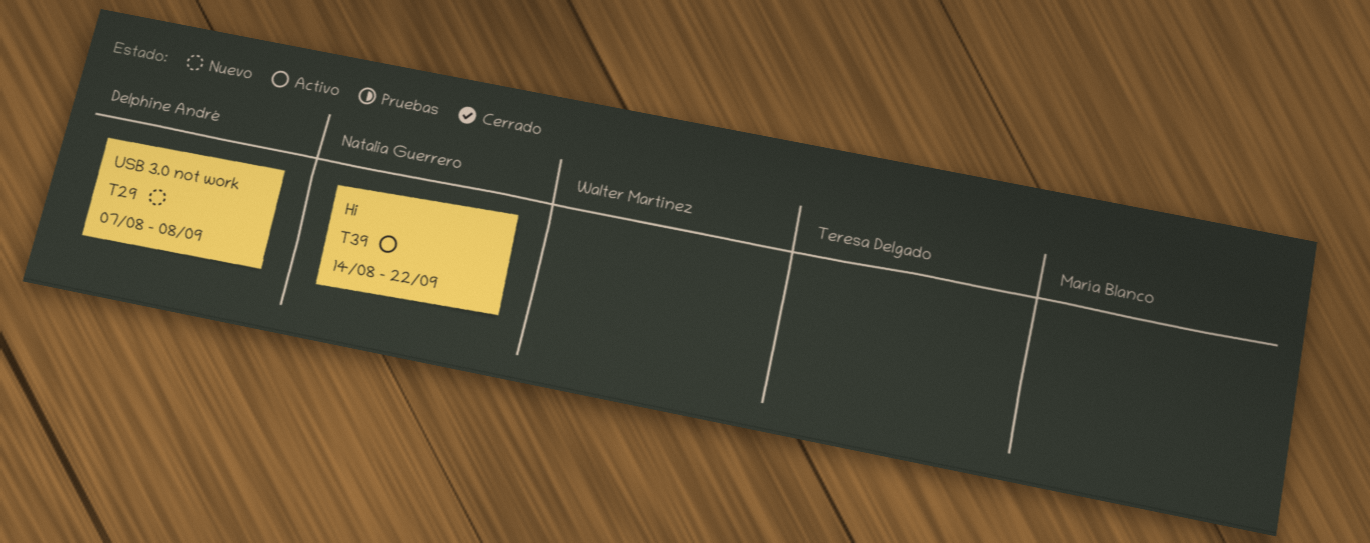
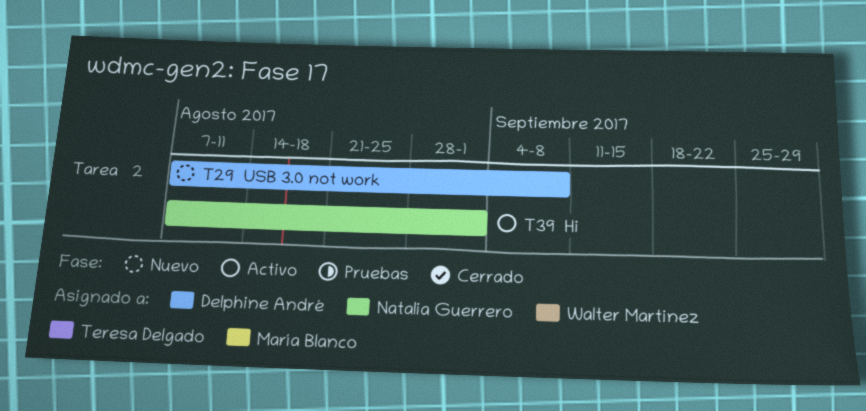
T39, start: Aug 14 -> Aug 7
T39, due: Sep 22 -> Sep 1

